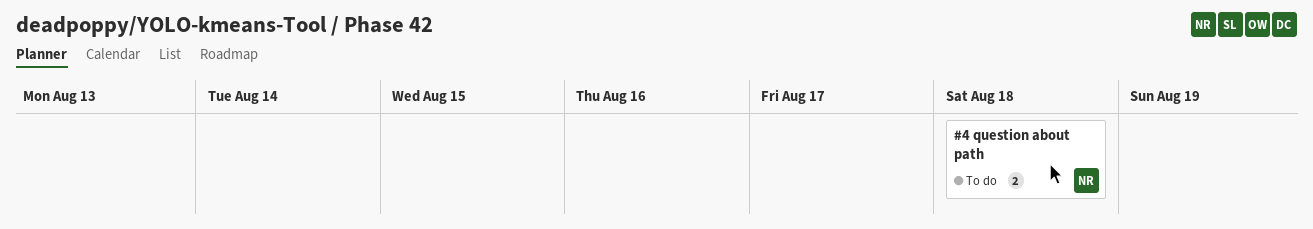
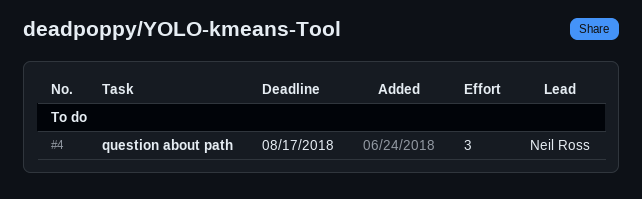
#4, estimate: 2 -> 3
#4, due: Aug 18 -> Aug 17

